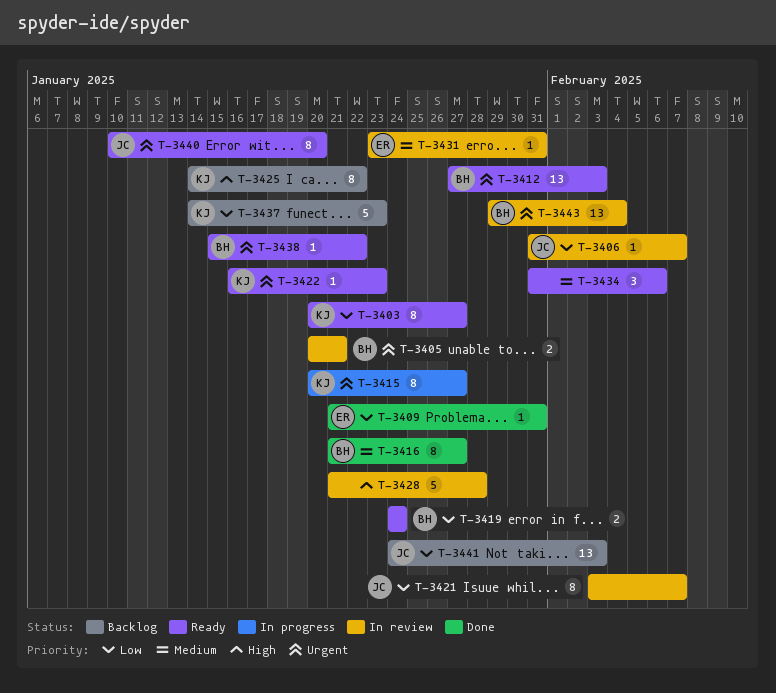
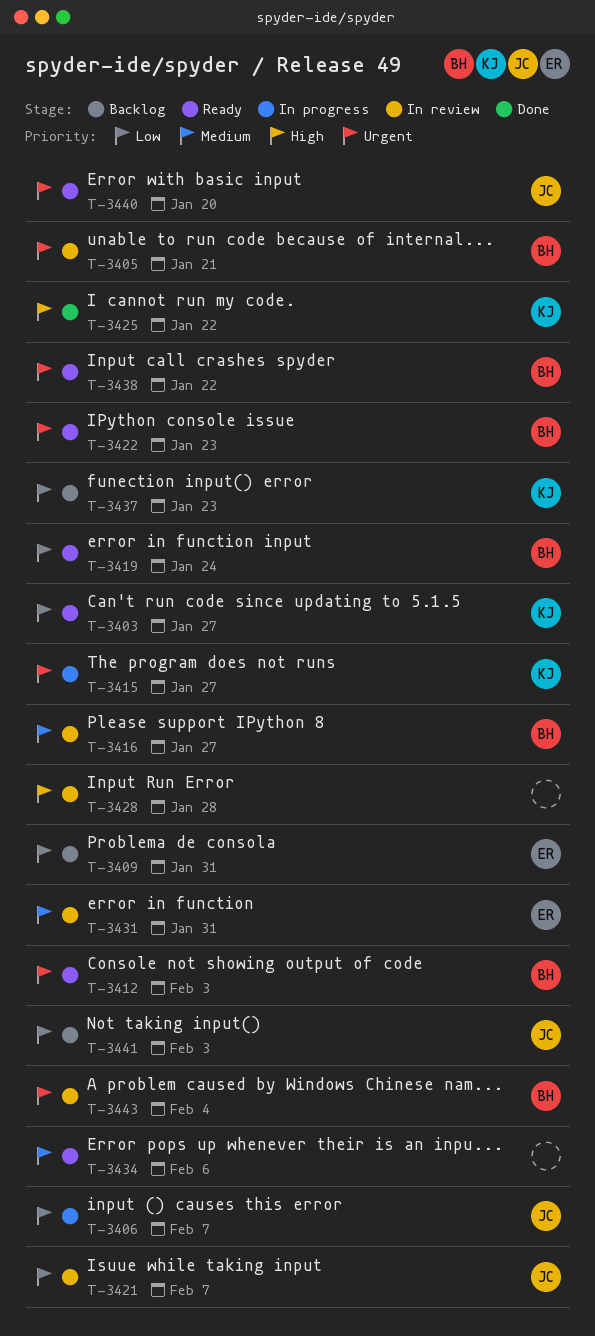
T-3406, status: In review -> In progress
T-3409, status: Done -> Backlog
T-3416, status: Done -> In review
T-3422, owner: KJ -> BH
T-3425, status: Backlog -> Done

